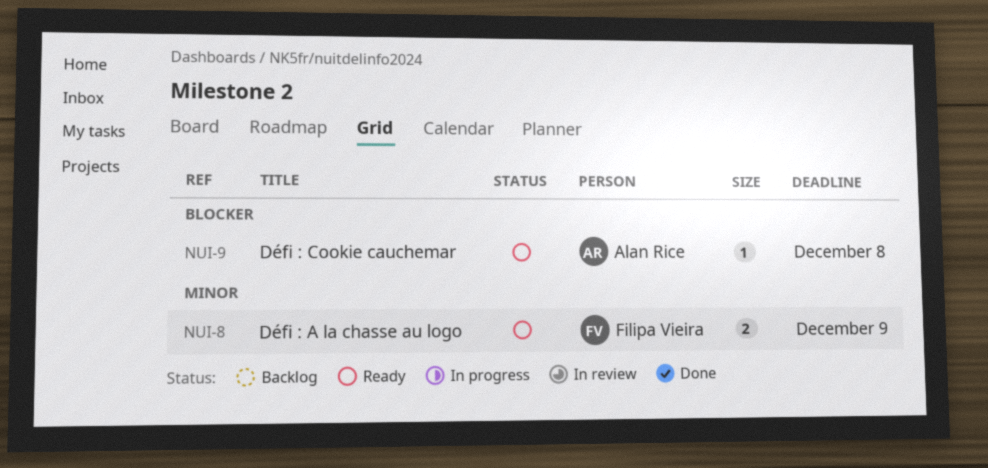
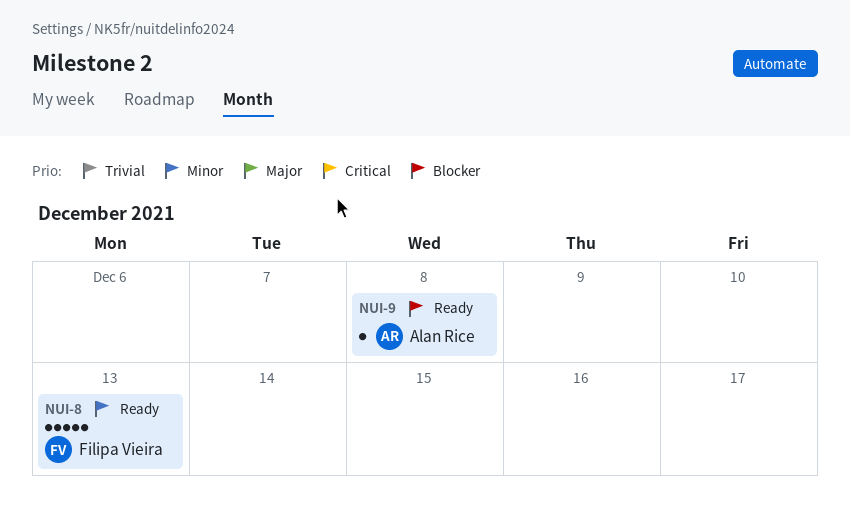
NUI-8, estimate: 2 -> 5
NUI-8, due: Dec 9 -> Dec 13

